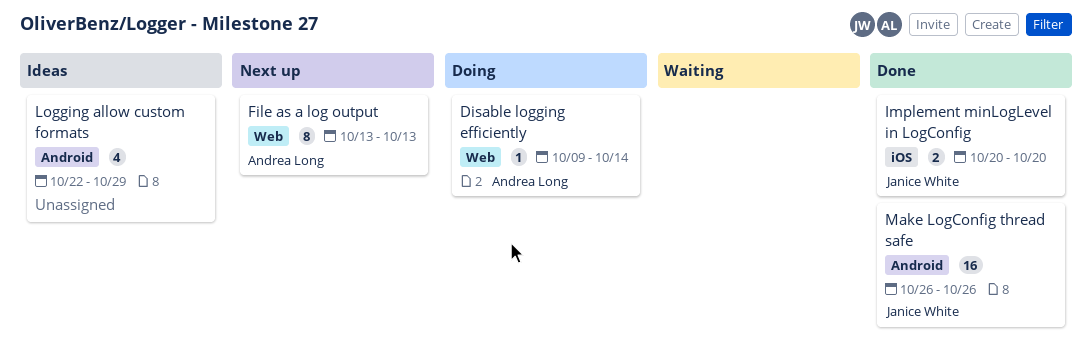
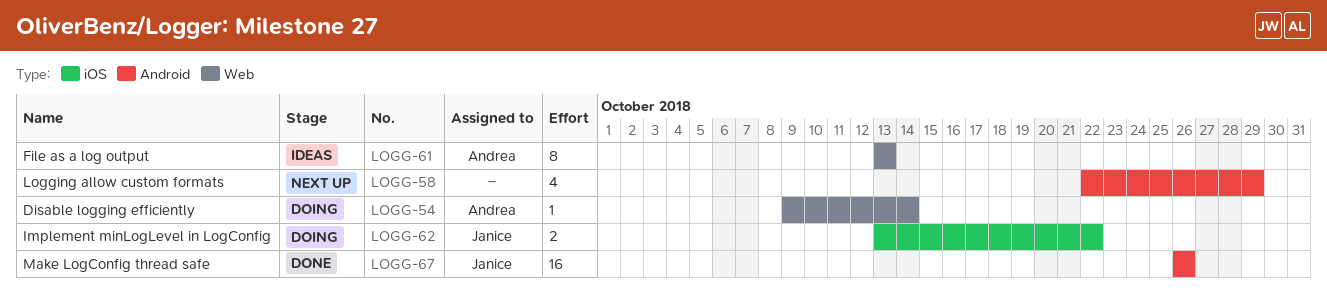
File as a log output, status: Next up -> Ideas
Implement minLogLevel in LogConfig, status: Done -> Doing
Implement minLogLevel in LogConfig, start: Oct 20 -> Oct 13
Implement minLogLevel in LogConfig, due: Oct 20 -> Oct 22
Logging allow custom formats, status: Ideas -> Next up

